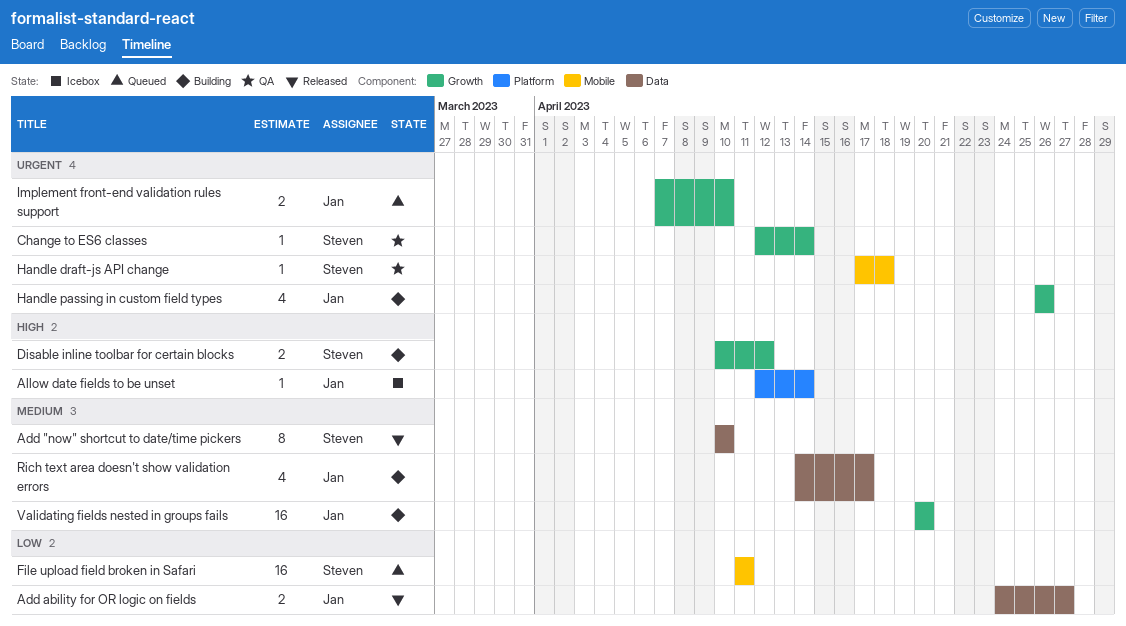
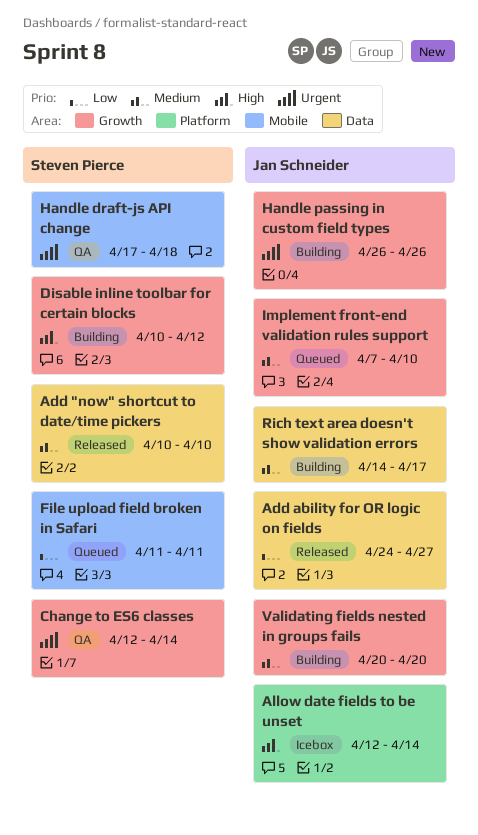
Implement front-end validation rules support, priority: Urgent -> Medium

